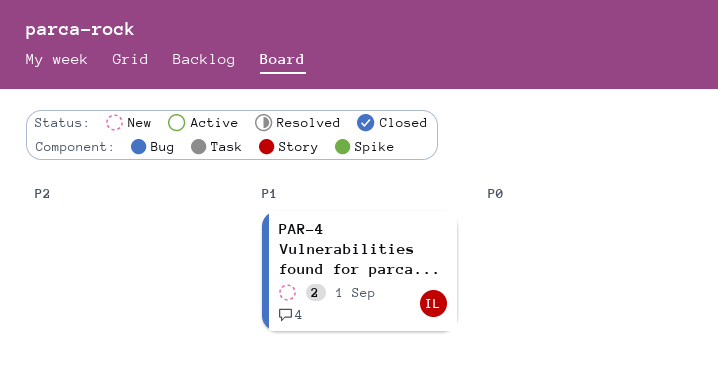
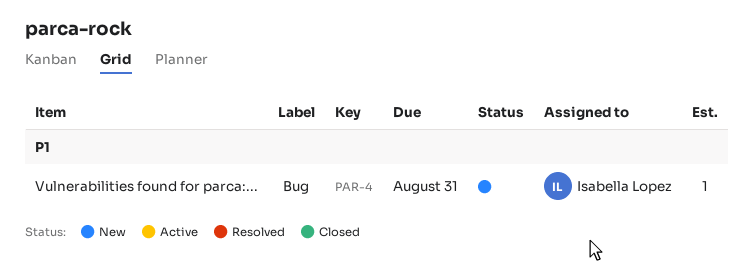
PAR-4, estimate: 2 -> 1
PAR-4, due: Sep 1 -> Aug 31

